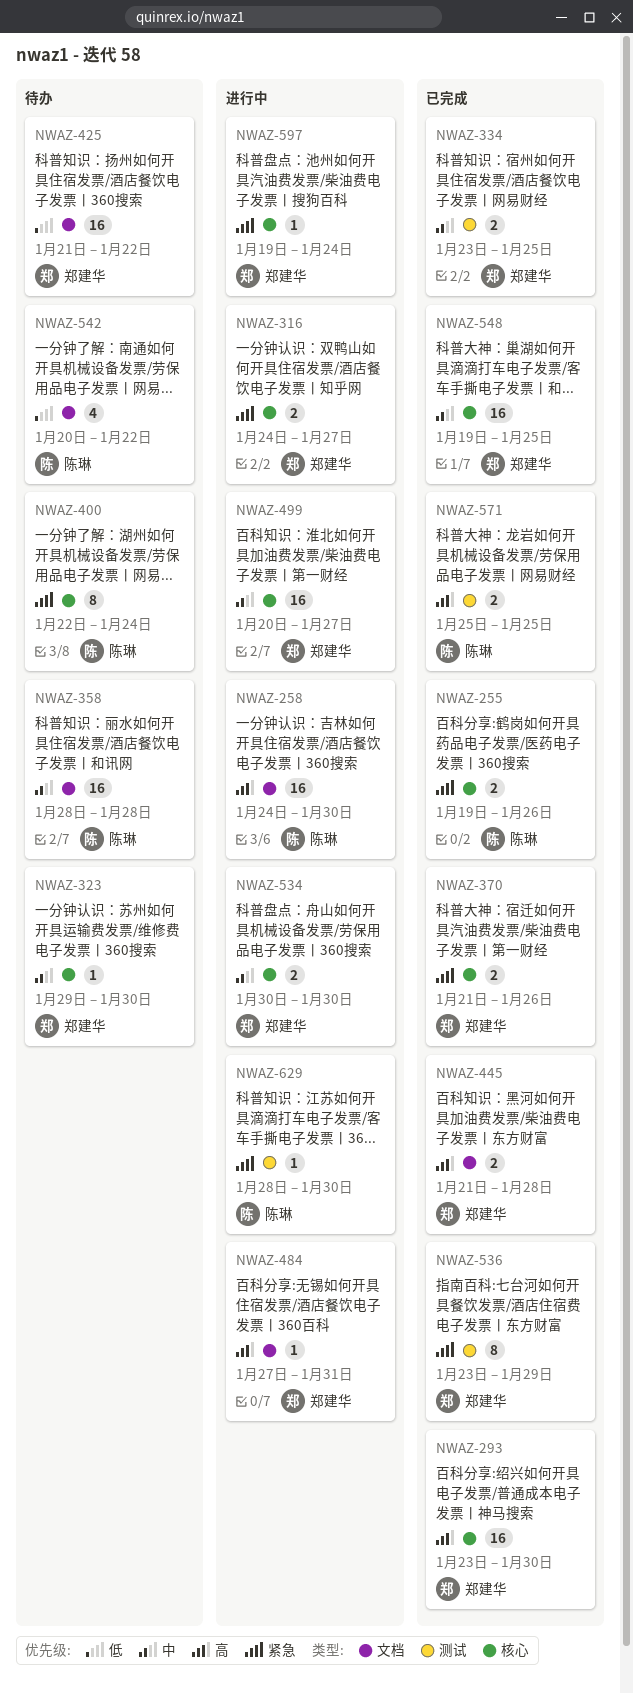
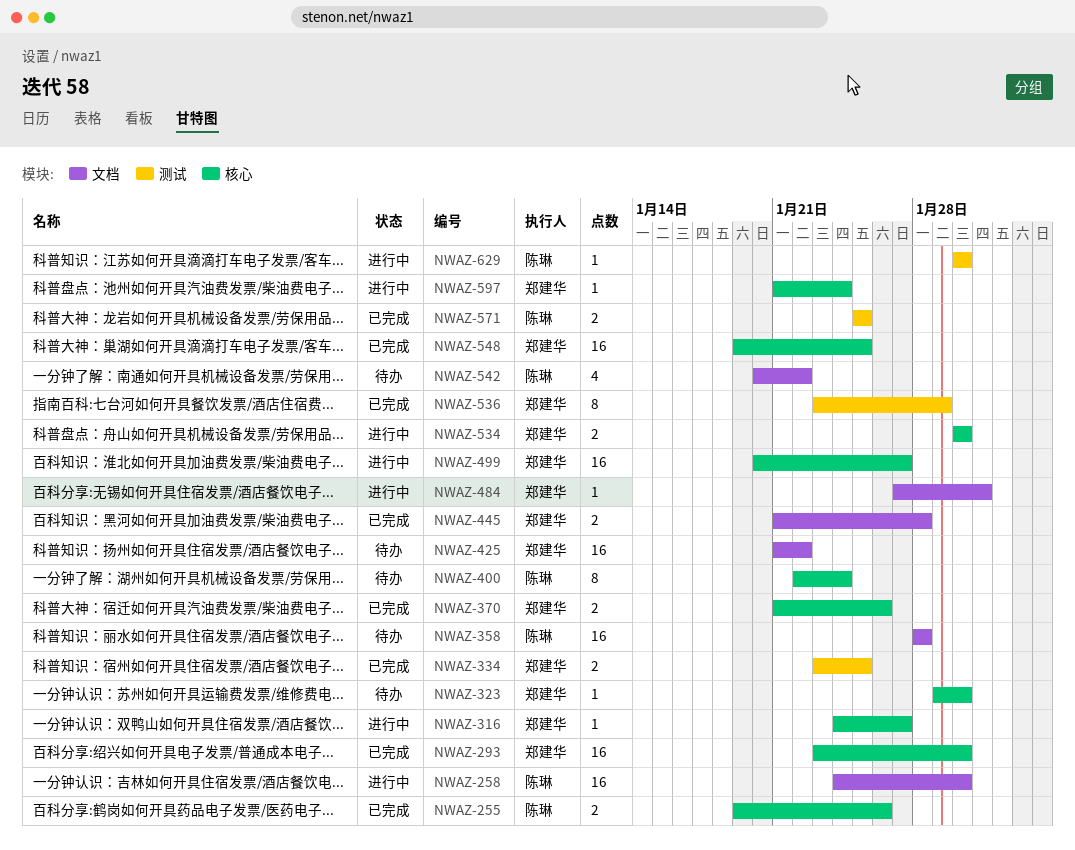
NWAZ-316, estimate: 2 -> 1
NWAZ-597, start: Jan 19 -> Jan 21
NWAZ-629, start: Jan 28 -> Jan 30

